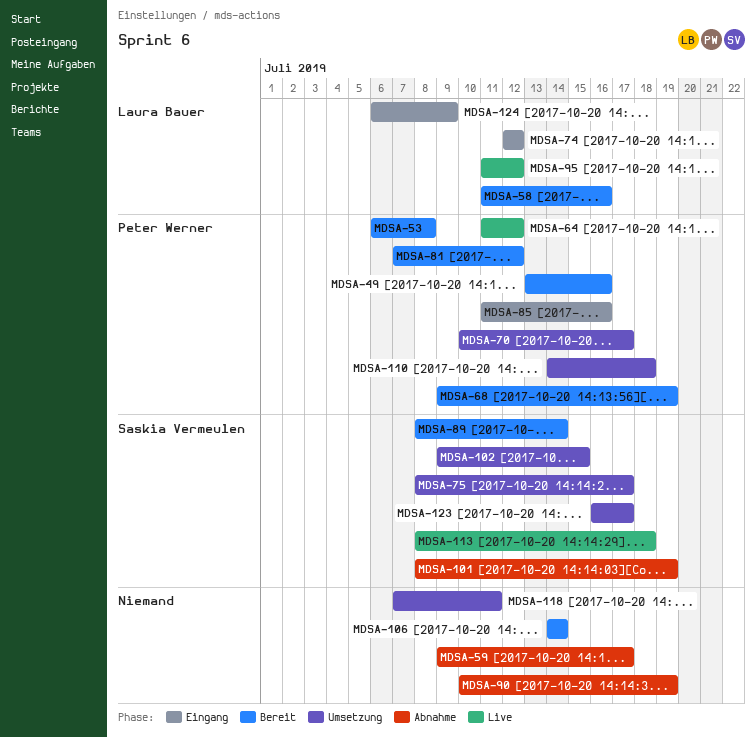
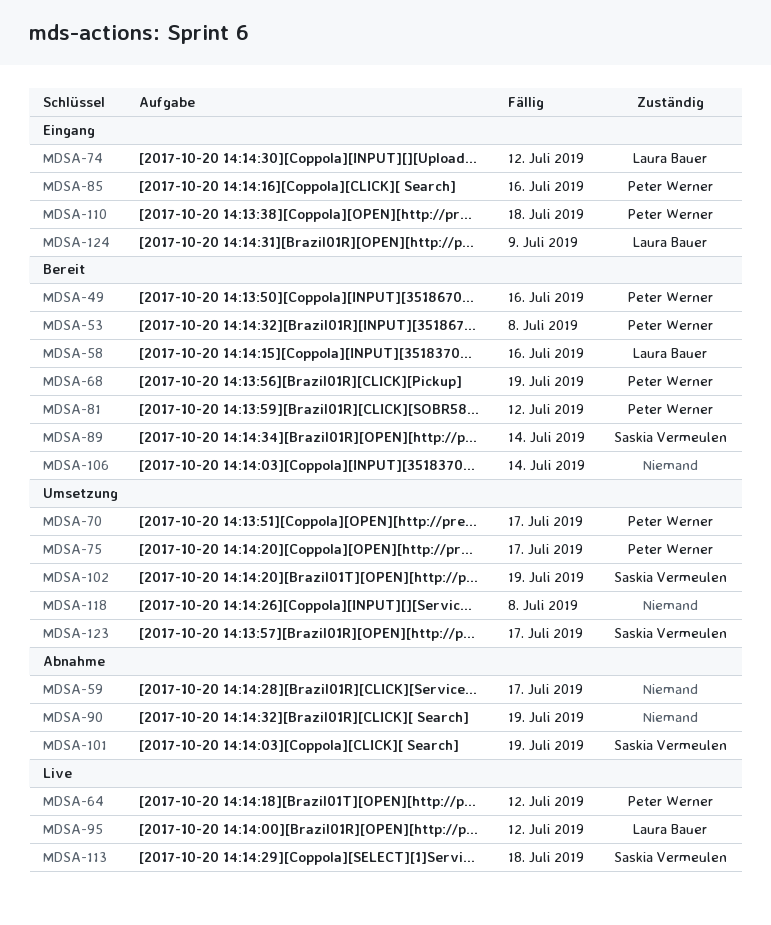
MDSA-75, owner: Saskia Vermeulen -> Peter Werner
MDSA-102, due: Jul 15 -> Jul 19
MDSA-110, status: Umsetzung -> Eingang
MDSA-118, due: Jul 11 -> Jul 8

